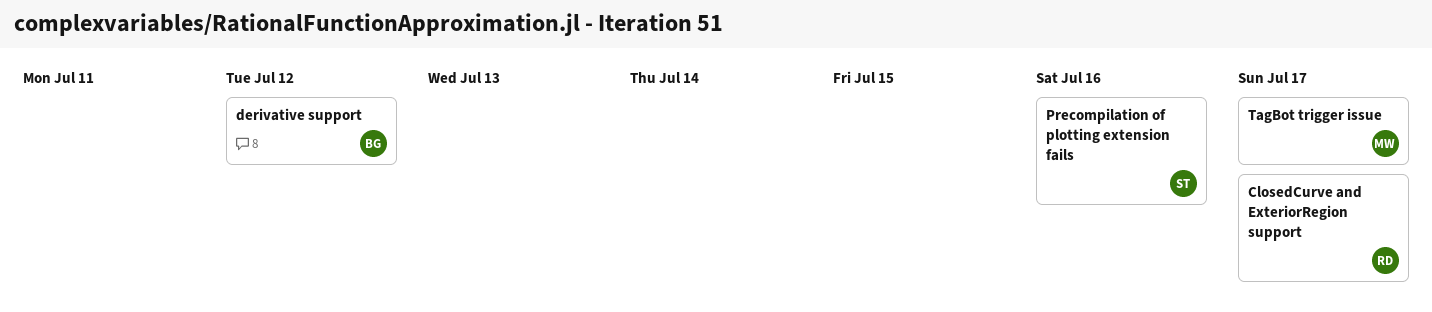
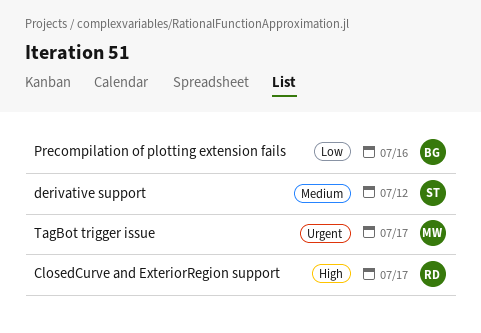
derivative support, owner: BG -> ST
Precompilation of plotting extension fails, owner: ST -> BG

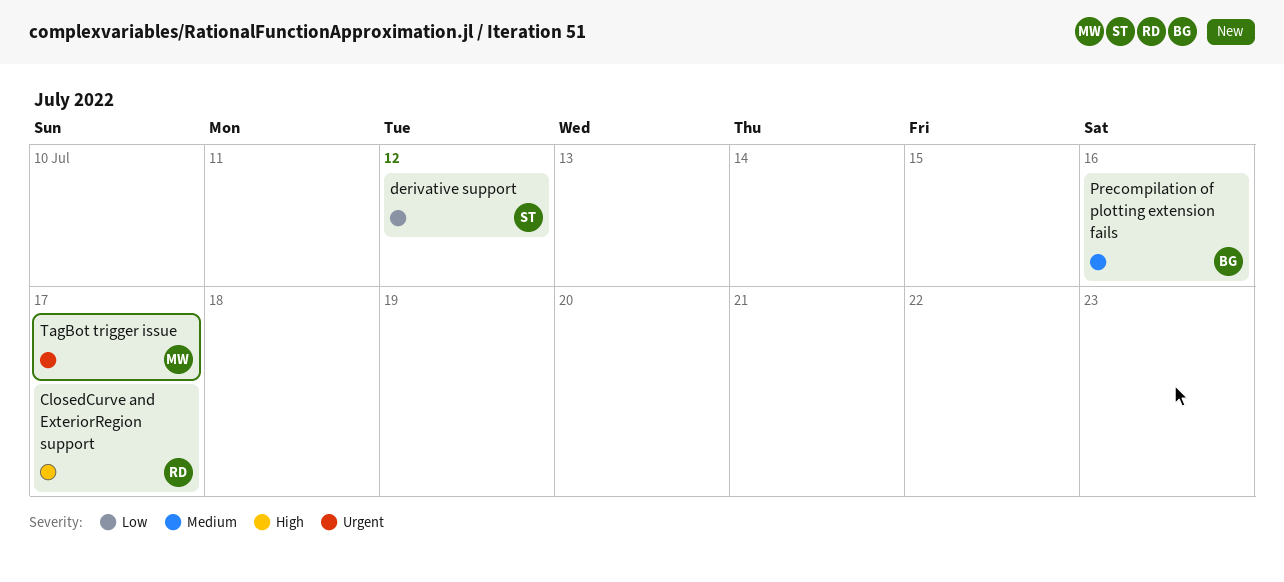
derivative support, priority: Medium -> Low
Precompilation of plotting extension fails, priority: Low -> Medium

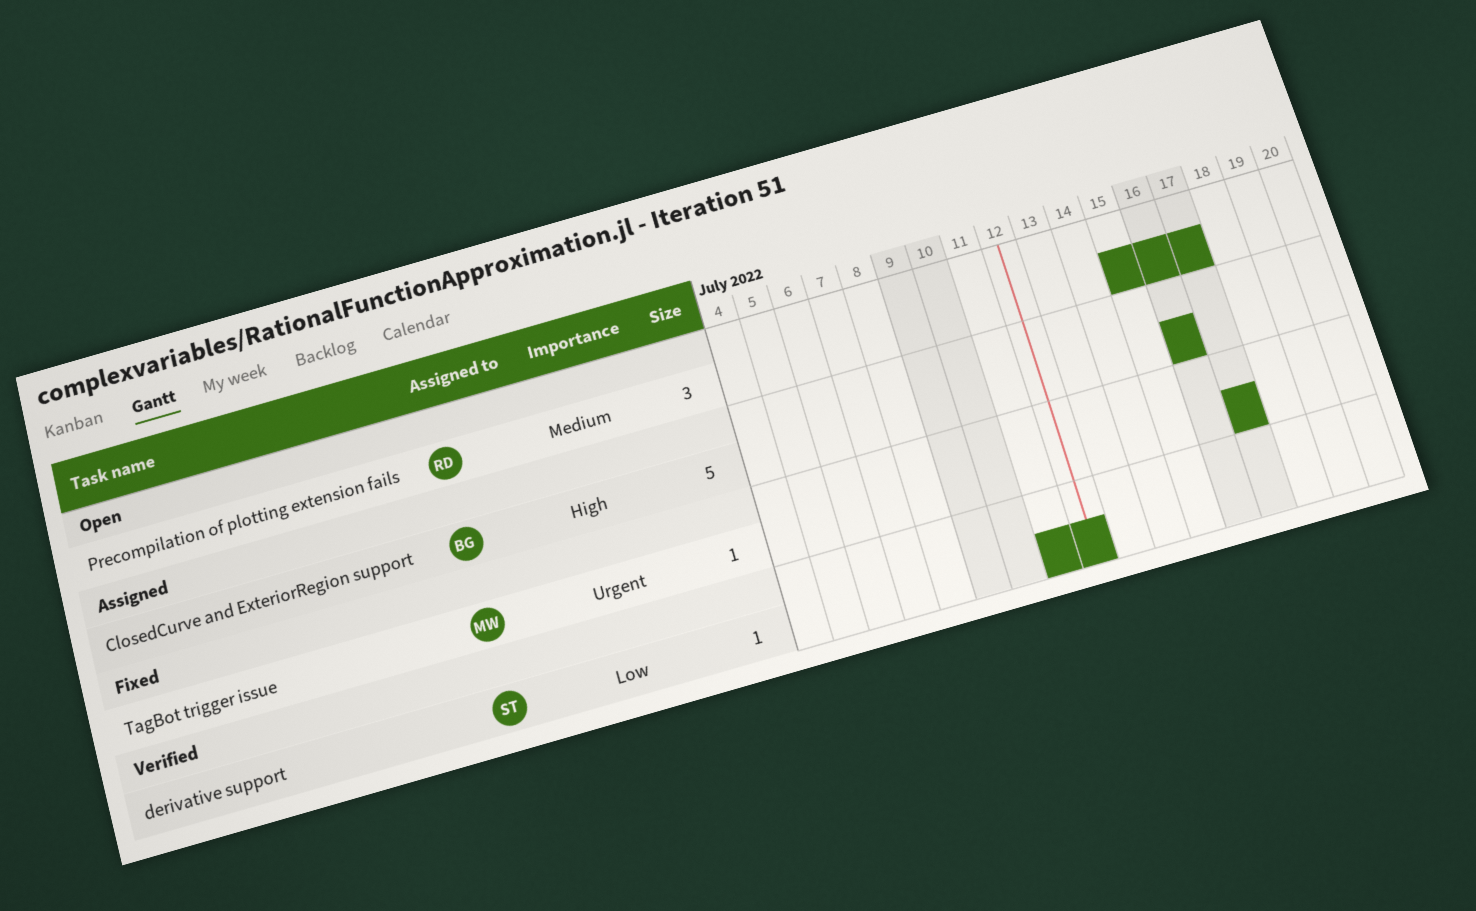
ClosedCurve and ExteriorRegion support, owner: RD -> BG
ClosedCurve and ExteriorRegion support, due: Jul 17 -> Jul 16
Precompilation of plotting extension fails, owner: BG -> RD
Precompilation of plotting extension fails, due: Jul 16 -> Jul 17

